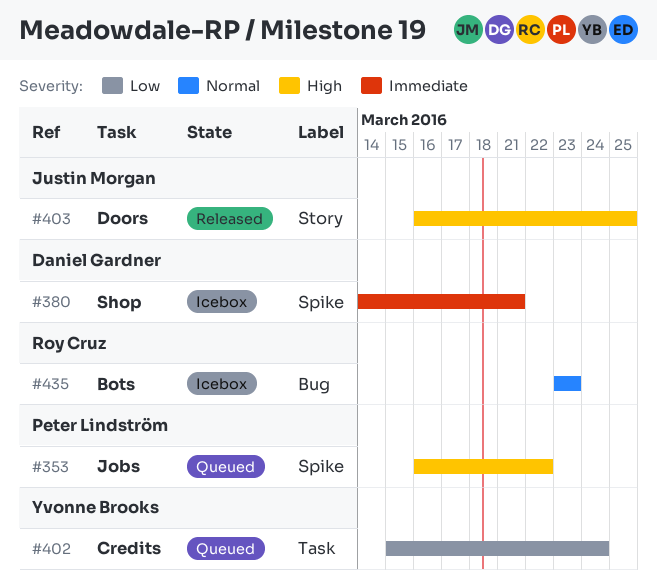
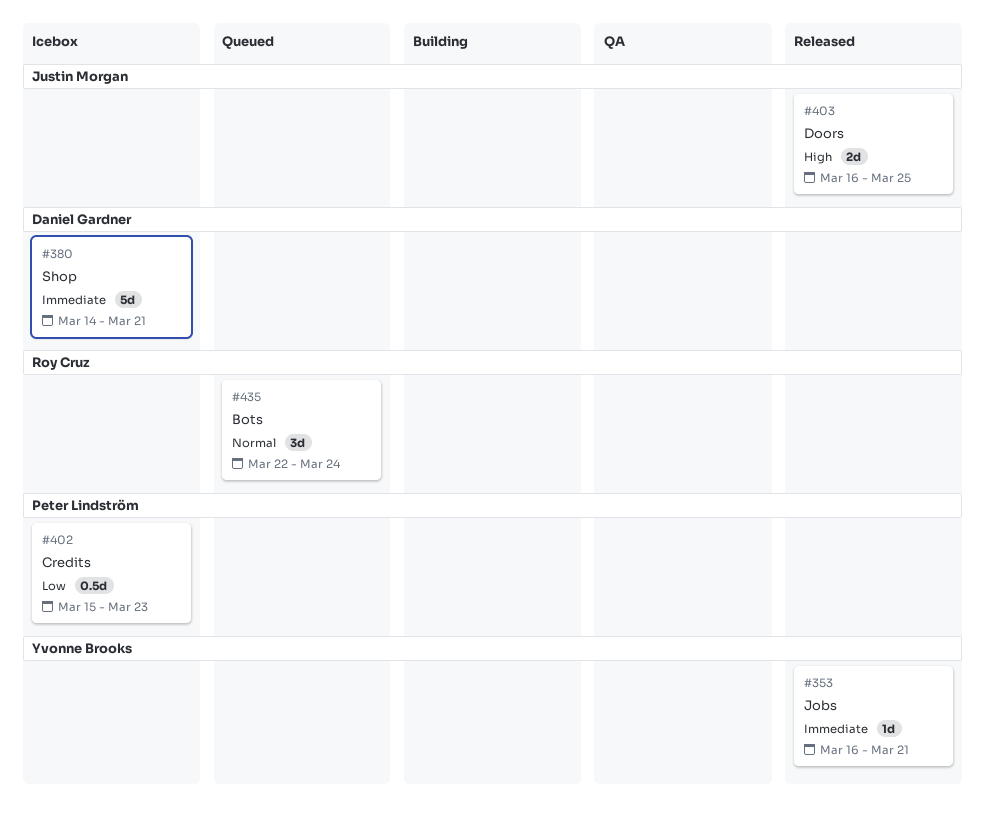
#353, status: Queued -> Released
#353, owner: Peter Lindström -> Yvonne Brooks
#353, priority: High -> Immediate
#353, due: Mar 22 -> Mar 21
#402, status: Queued -> Icebox
#402, owner: Yvonne Brooks -> Peter Lindström
#402, due: Mar 24 -> Mar 23
#435, status: Icebox -> Queued
#435, start: Mar 23 -> Mar 22
#435, due: Mar 23 -> Mar 24

